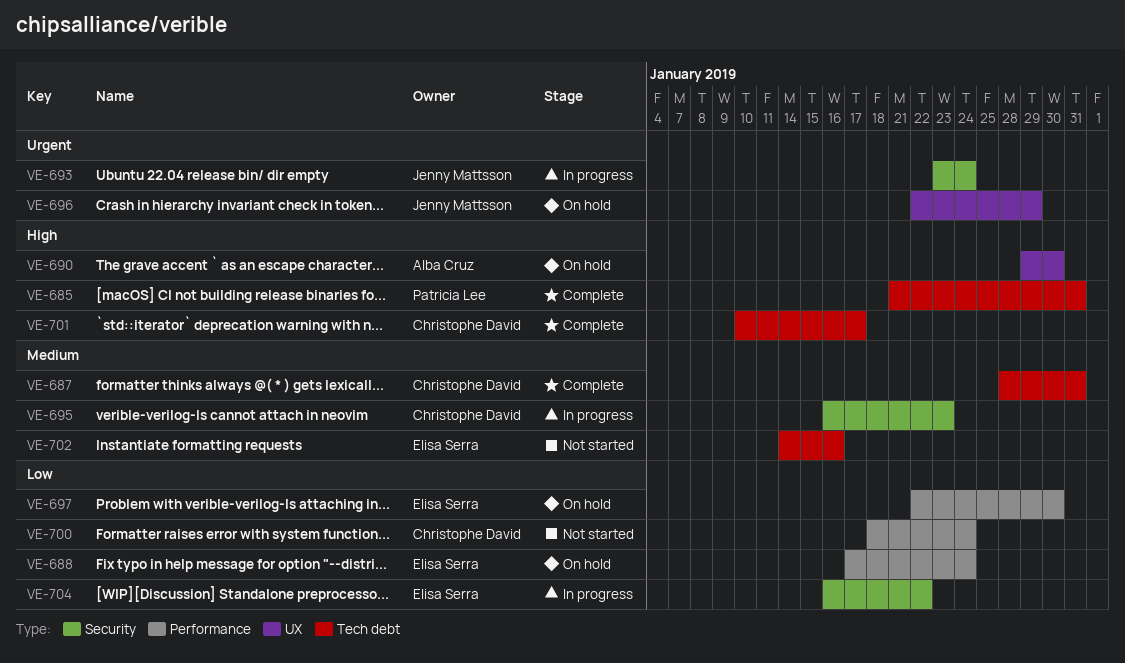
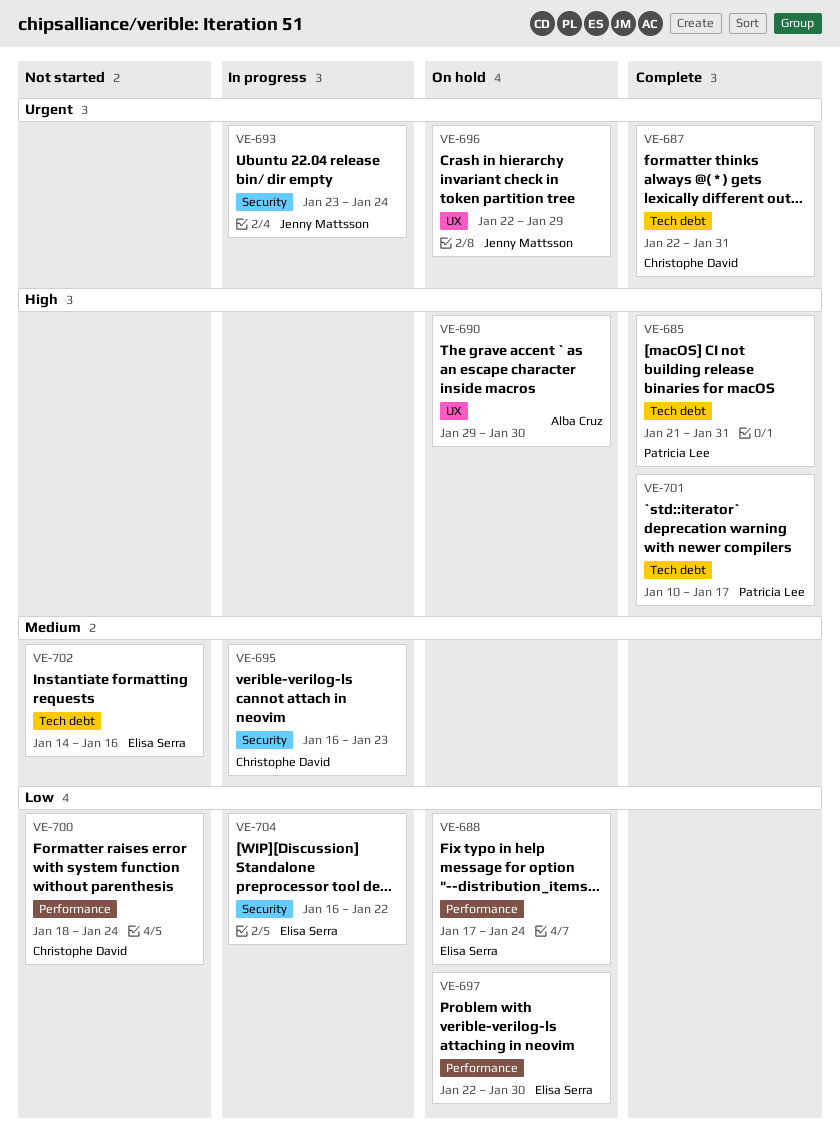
VE-687, priority: Medium -> Urgent
VE-687, start: Jan 28 -> Jan 22
VE-701, owner: Christophe David -> Patricia Lee

